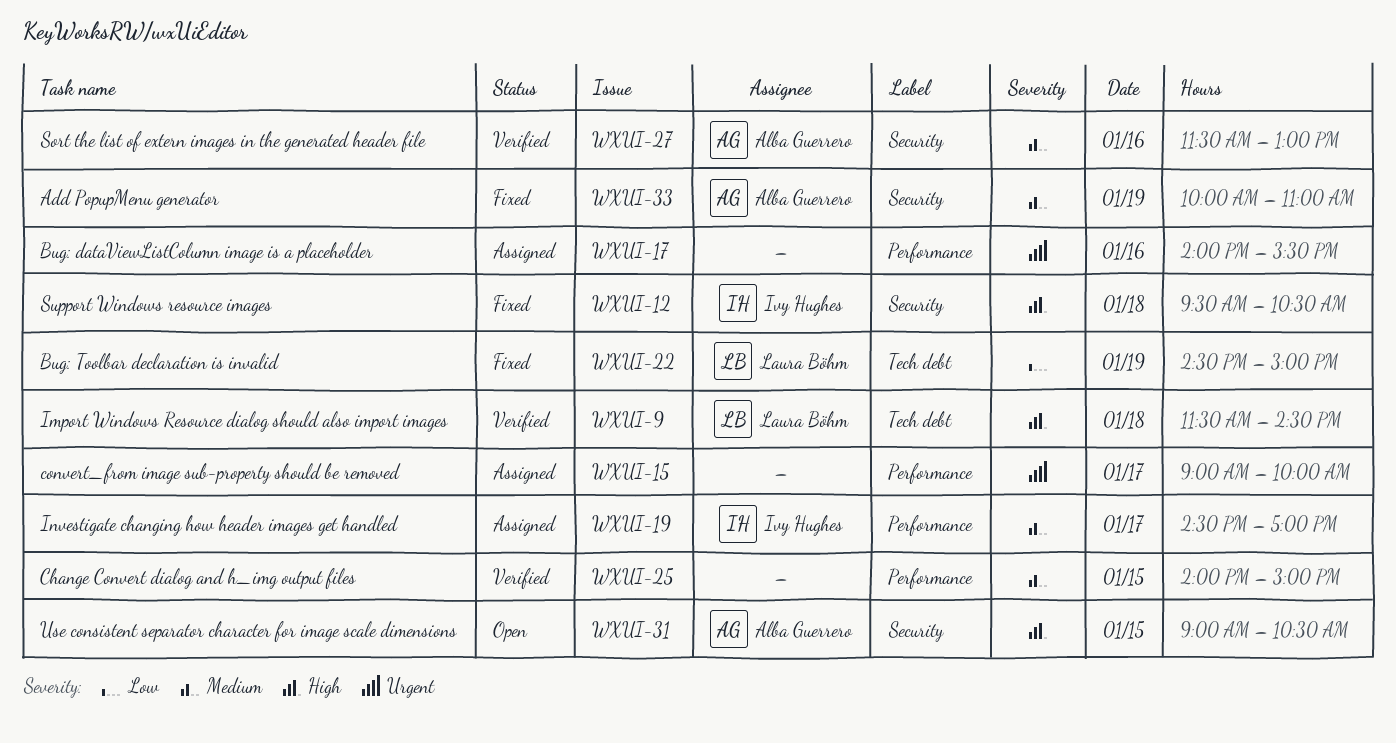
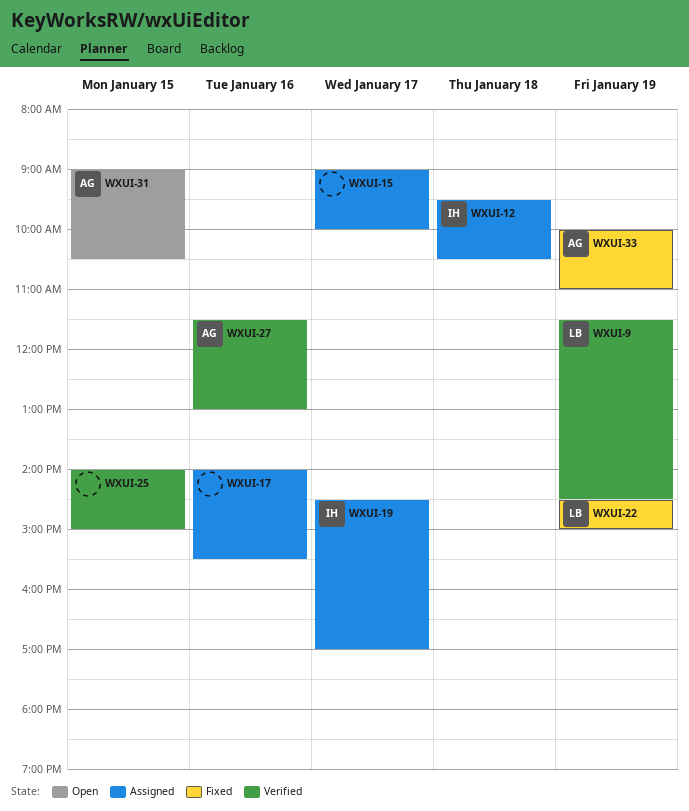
WXUI-9, day: Jan 18 -> Jan 19
WXUI-12, status: Fixed -> Assigned

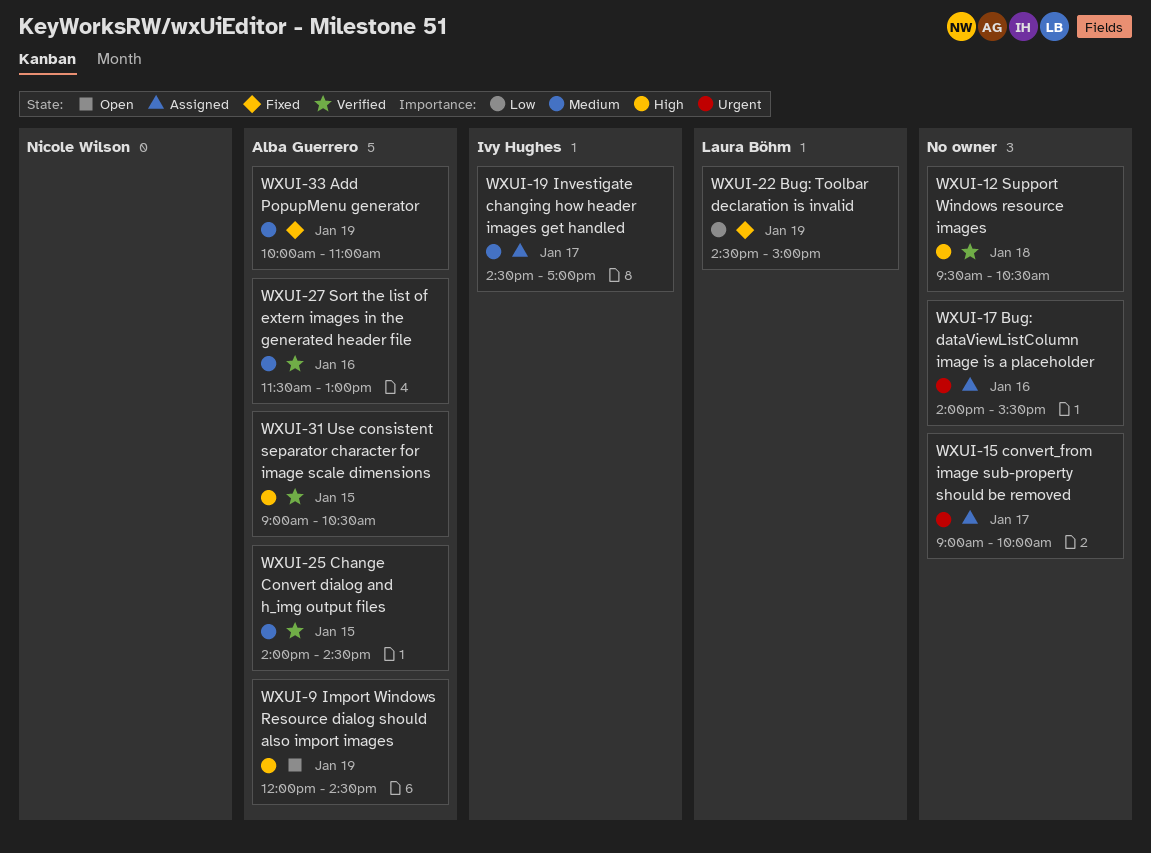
WXUI-9, status: Verified -> Open
WXUI-9, owner: Laura Böhm -> Alba Guerrero
WXUI-9, begins: 11:30 -> 12:00
WXUI-12, status: Assigned -> Verified
WXUI-12, owner: Ivy Hughes -> none
WXUI-25, owner: none -> Alba Guerrero
WXUI-25, ends: 15:00 -> 14:30
WXUI-31, status: Open -> Verified

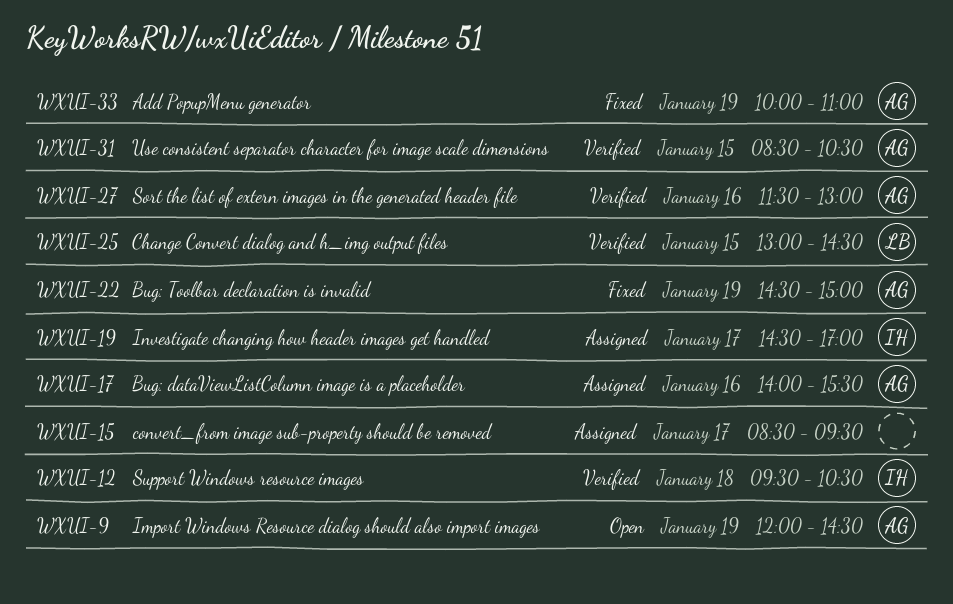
WXUI-12, owner: none -> Ivy Hughes
WXUI-15, begins: 09:00 -> 08:30
WXUI-15, ends: 10:00 -> 09:30
WXUI-17, owner: none -> Alba Guerrero
WXUI-22, owner: Laura Böhm -> Alba Guerrero
WXUI-25, owner: Alba Guerrero -> Laura Böhm
WXUI-25, begins: 14:00 -> 13:00
WXUI-31, begins: 09:00 -> 08:30

